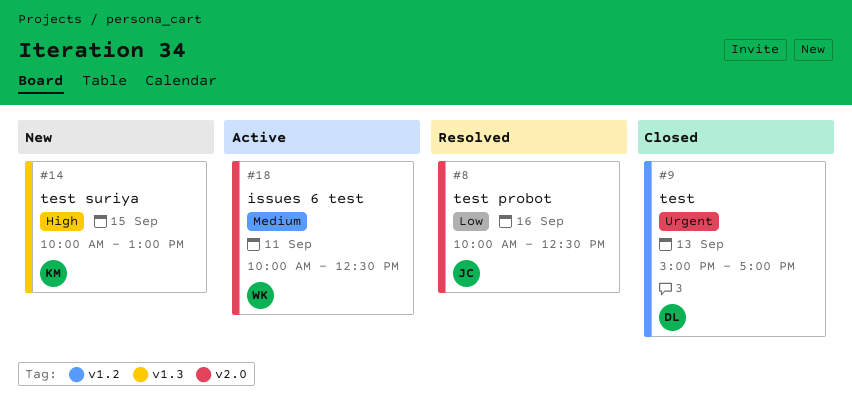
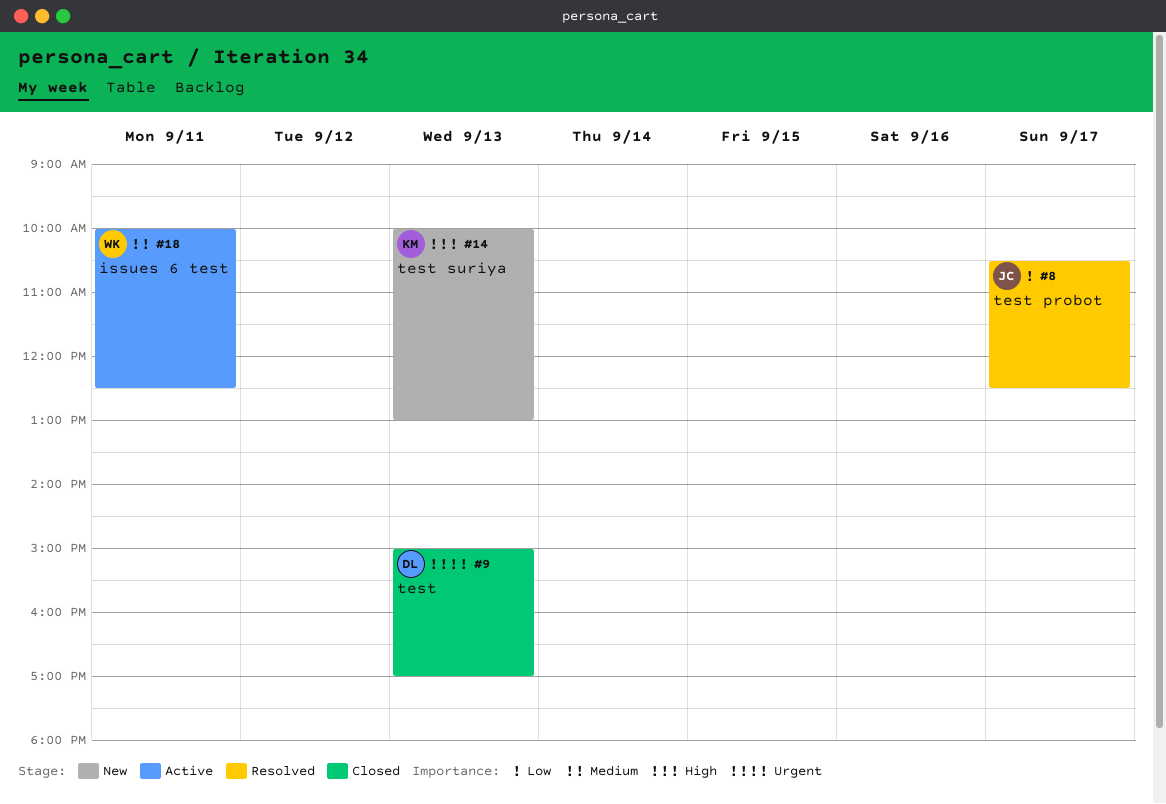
#8, day: Sep 16 -> Sep 17
#8, begins: 10:00 -> 10:30
#14, day: Sep 15 -> Sep 13

